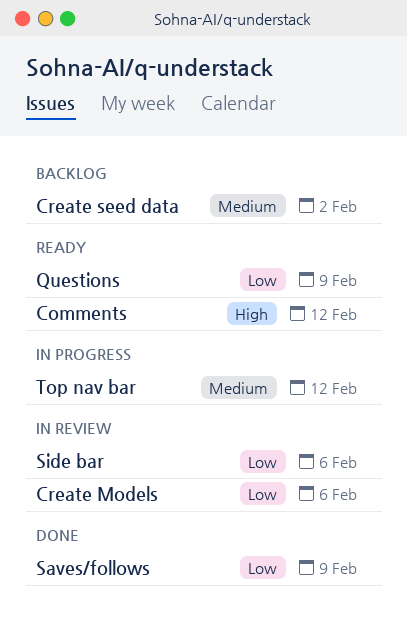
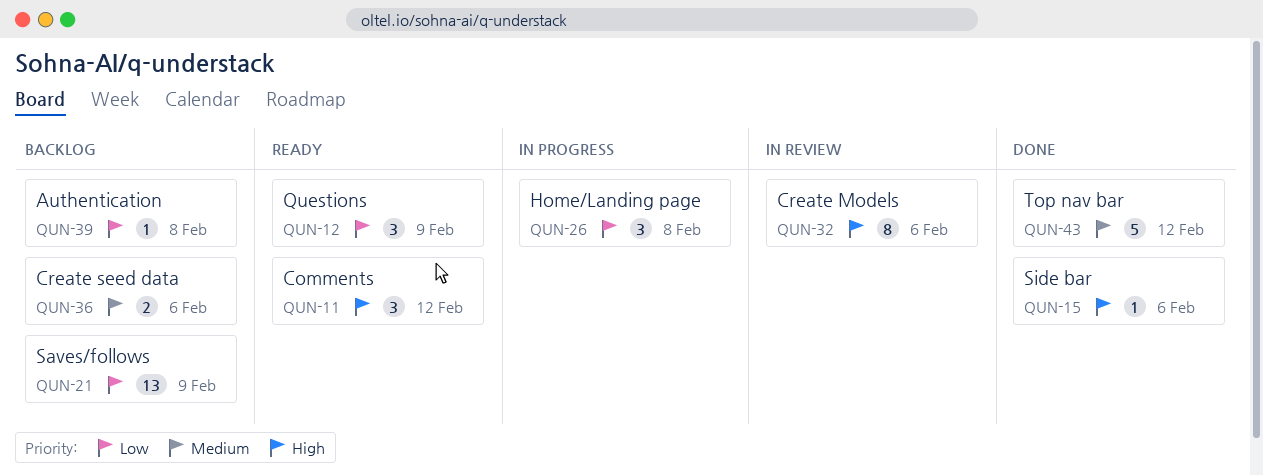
Authentication: none -> present
Create Models, priority: Low -> High
Create seed data, due: Feb 2 -> Feb 6
Home/Landing page: none -> present
Saves/follows, status: Done -> Backlog
Side bar, status: In review -> Done
Side bar, priority: Low -> High
Top nav bar, status: In progress -> Done

